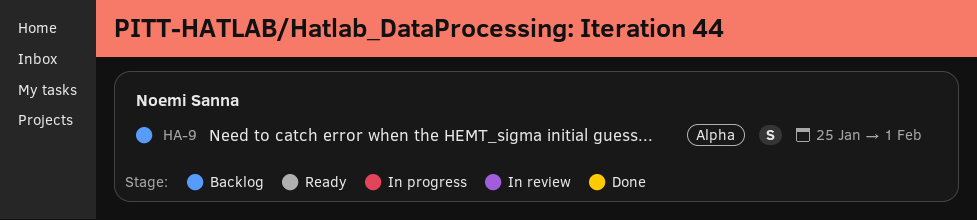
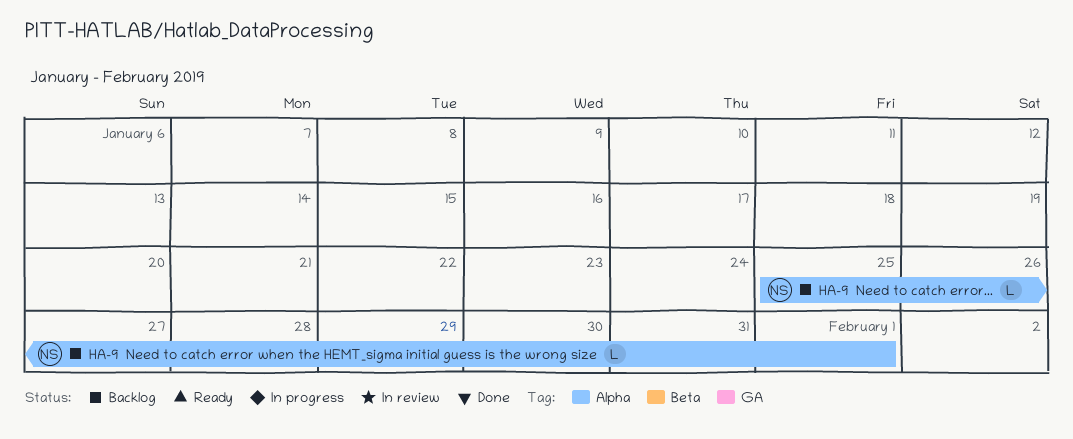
HA-9, estimate: S -> L

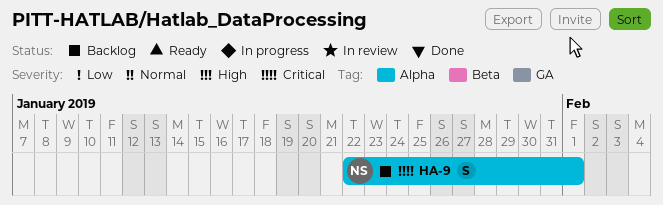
HA-9, estimate: L -> S
HA-9, start: Jan 25 -> Jan 22

